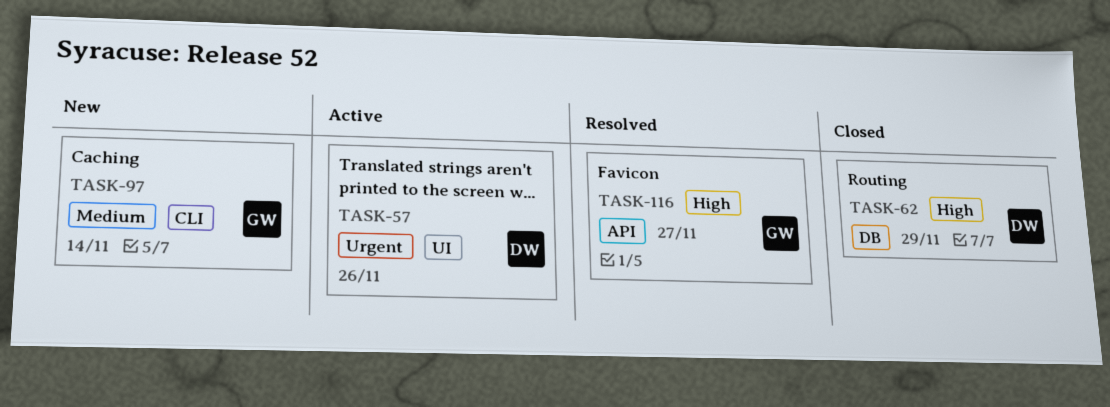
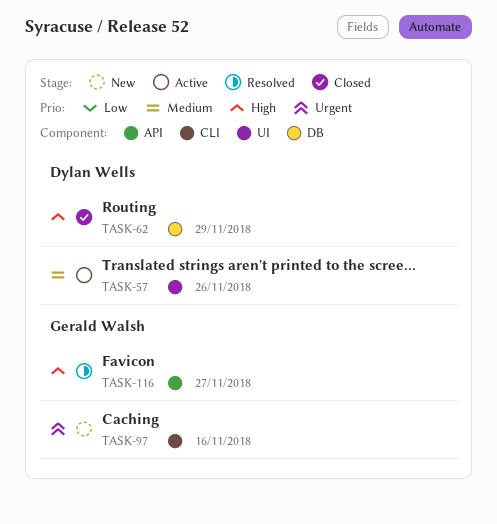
TASK-57, priority: Urgent -> Medium
TASK-97, priority: Medium -> Urgent
TASK-97, due: Nov 14 -> Nov 16

